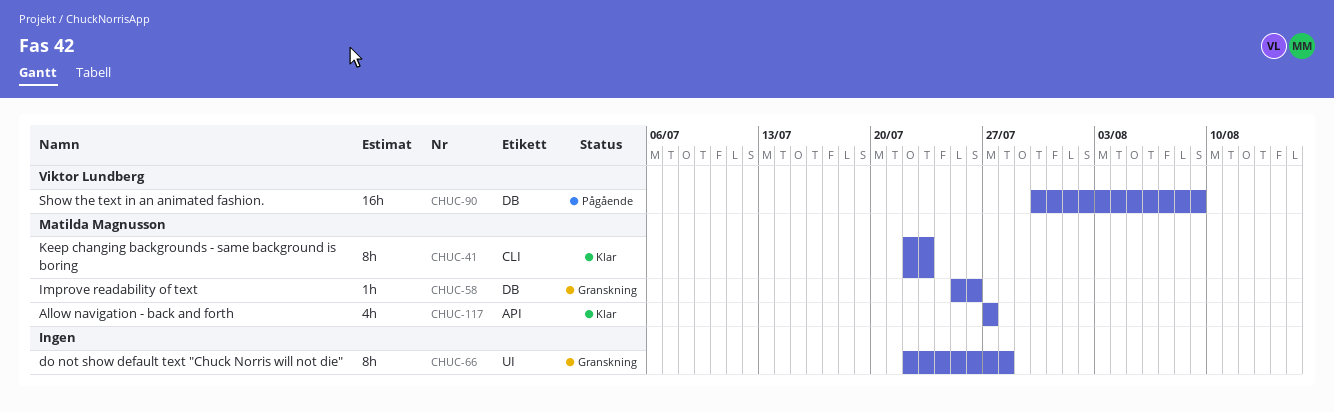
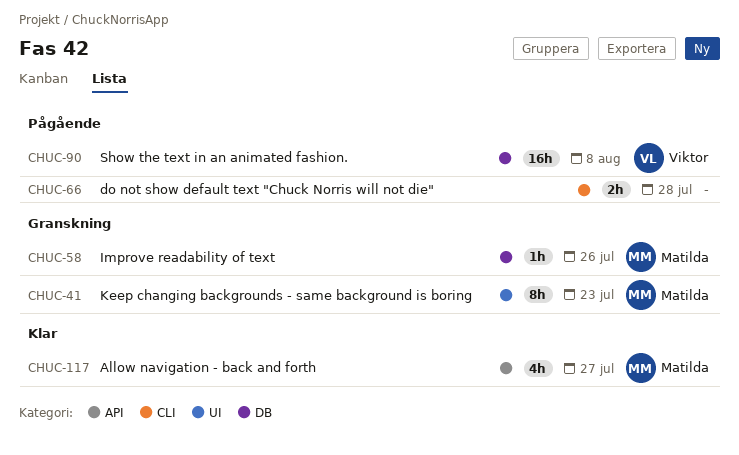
CHUC-41, status: Klar -> Granskning
CHUC-41, label: CLI -> UI
CHUC-66, status: Granskning -> Pågående
CHUC-66, label: UI -> CLI
CHUC-66, estimate: 8h -> 2h
CHUC-90, due: Aug 9 -> Aug 8

